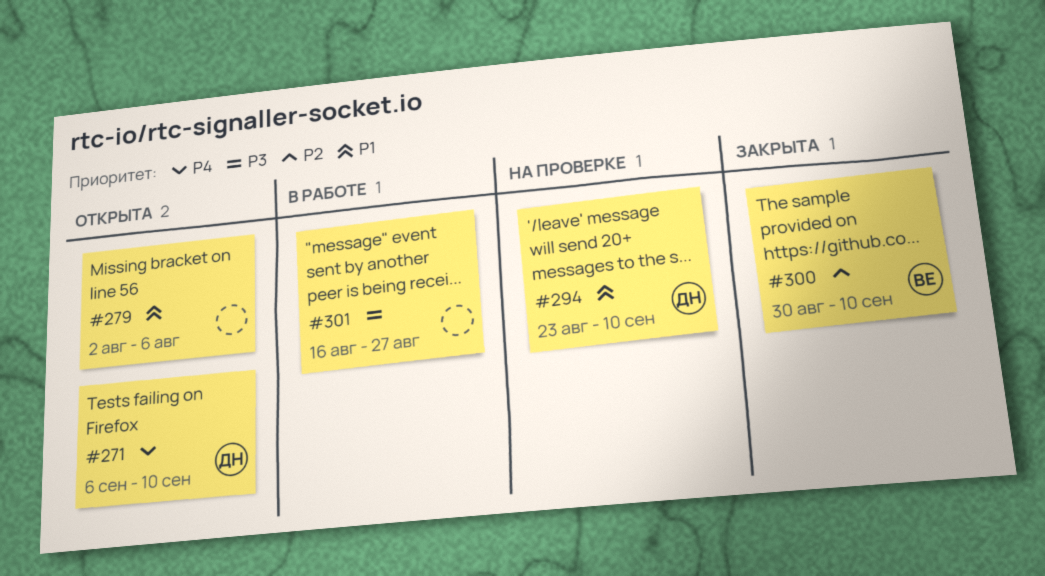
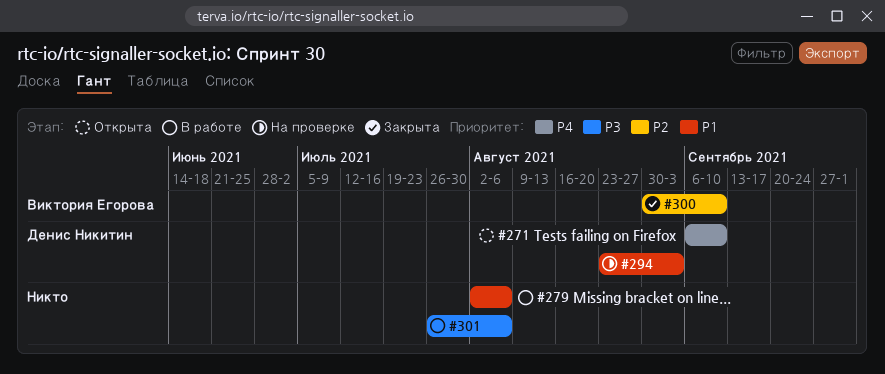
#279, status: Открыта -> В работе
#294, due: Sep 10 -> Sep 3
#301, start: Aug 16 -> Jul 26
#301, due: Aug 27 -> Aug 6

